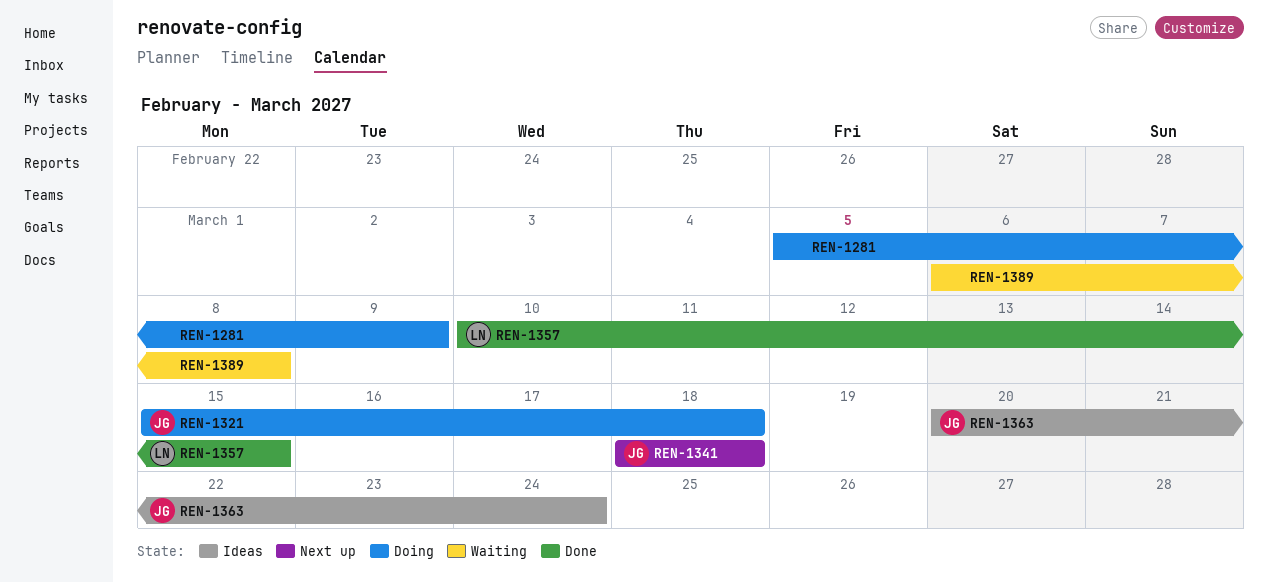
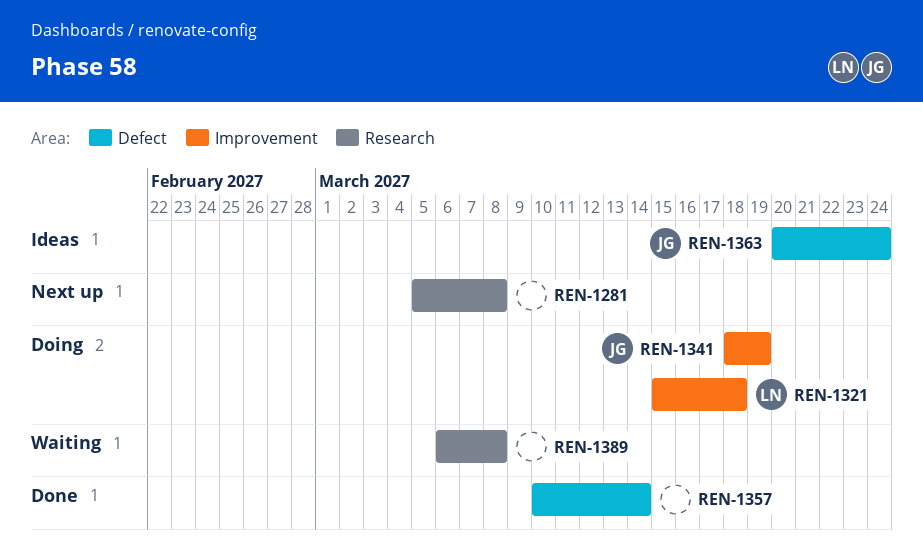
REN-1281, status: Doing -> Next up
REN-1281, due: Mar 9 -> Mar 8
REN-1321, owner: JG -> LN
REN-1341, status: Next up -> Doing
REN-1341, due: Mar 18 -> Mar 19
REN-1357, owner: LN -> none
REN-1357, due: Mar 15 -> Mar 14

